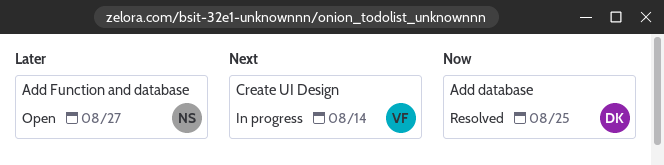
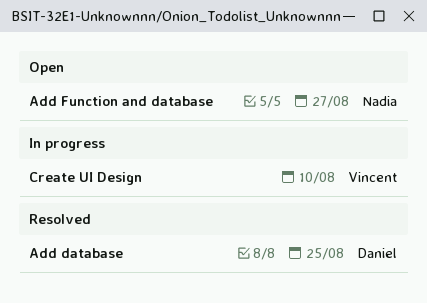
Create UI Design, due: Aug 14 -> Aug 10

